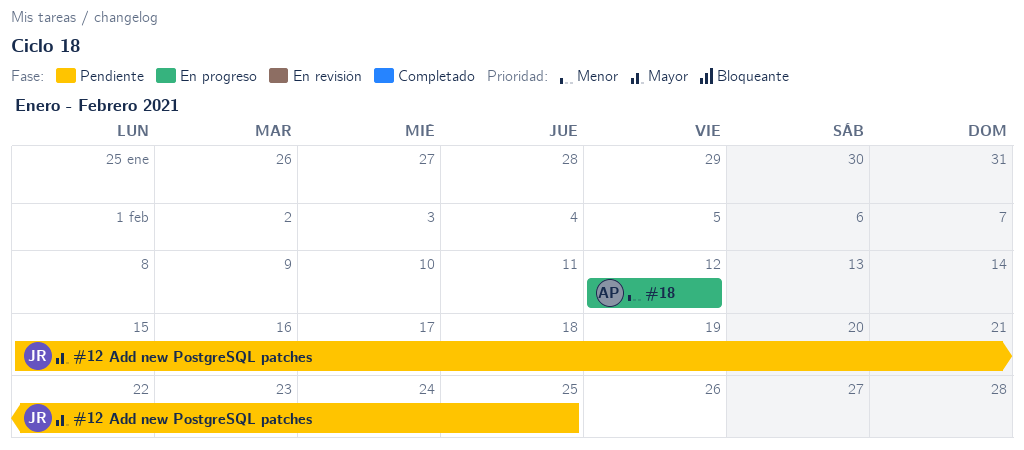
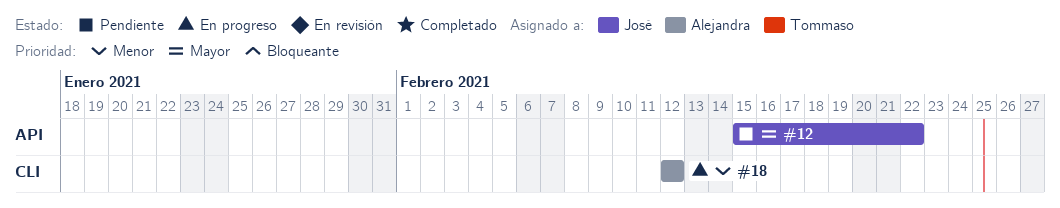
#12, due: Feb 25 -> Feb 22

